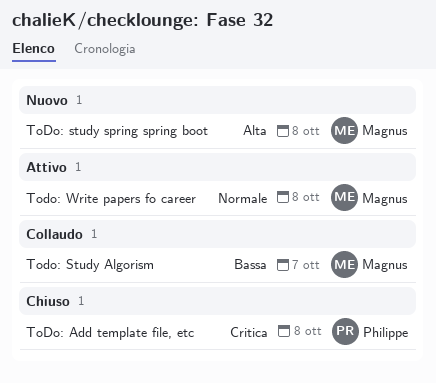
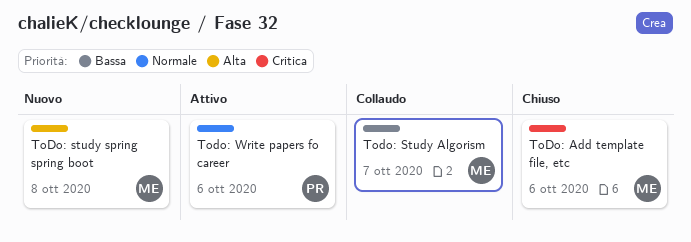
ToDo: Add template file, etc, owner: Philippe -> Magnus
ToDo: Add template file, etc, due: Oct 8 -> Oct 6
Todo: Write papers fo career, owner: Magnus -> Philippe
Todo: Write papers fo career, due: Oct 8 -> Oct 6

